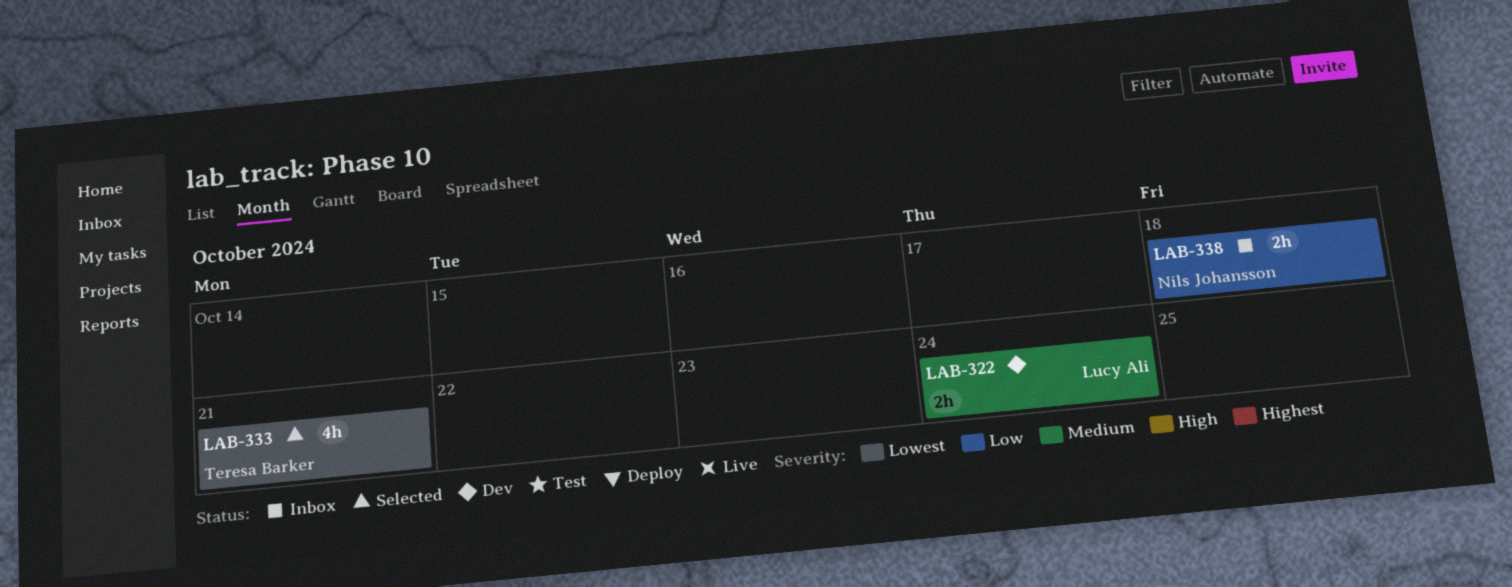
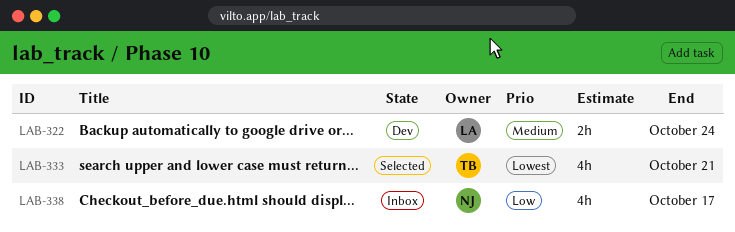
LAB-338, estimate: 2h -> 4h
LAB-338, due: Oct 18 -> Oct 17

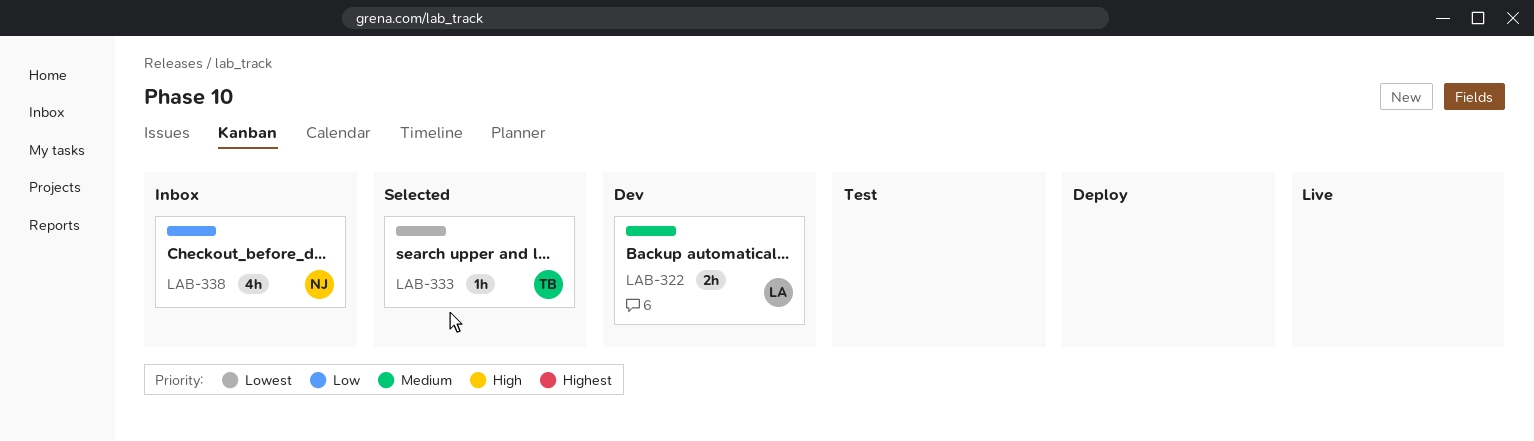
LAB-333, estimate: 4h -> 1h

